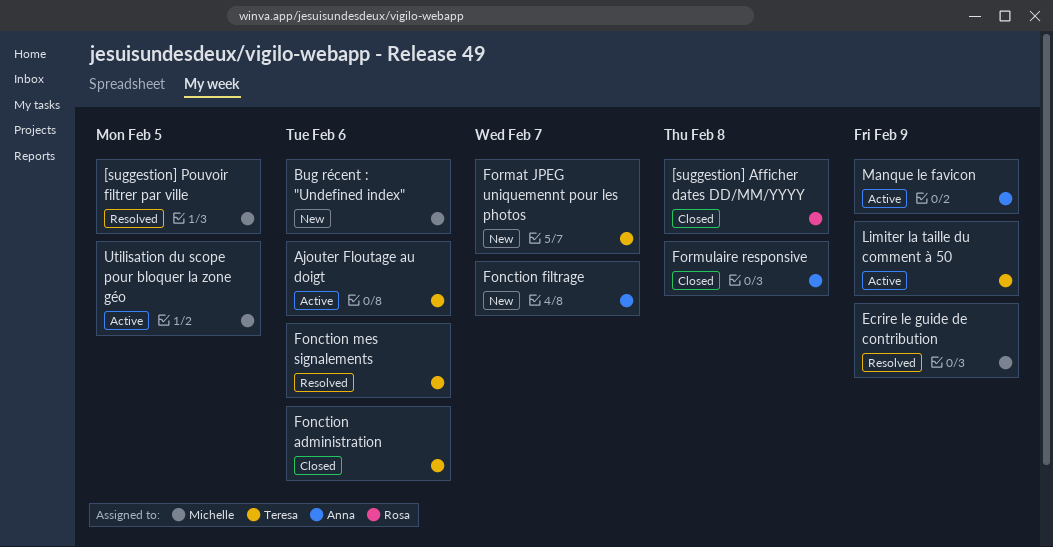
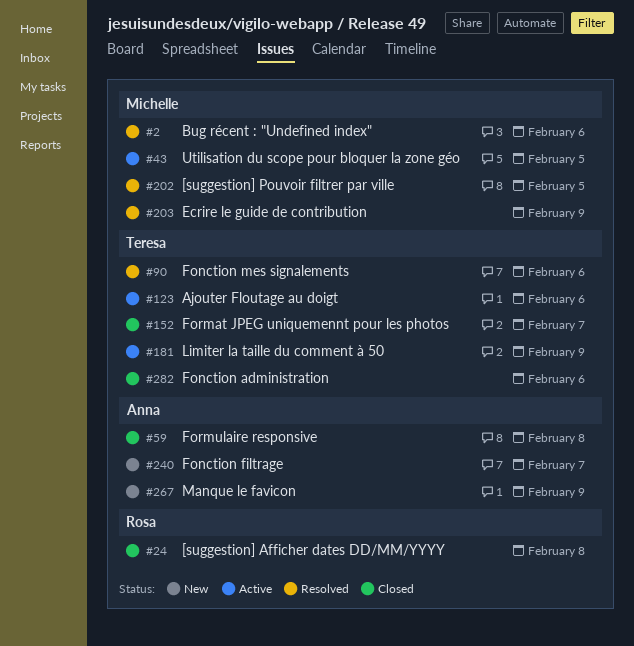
Bug récent : "Undefined index", status: New -> Resolved
Format JPEG uniquemennt pour les photos, status: New -> Closed
Manque le favicon, status: Active -> New

